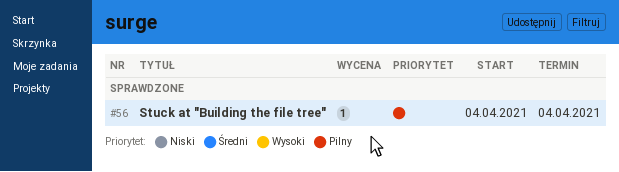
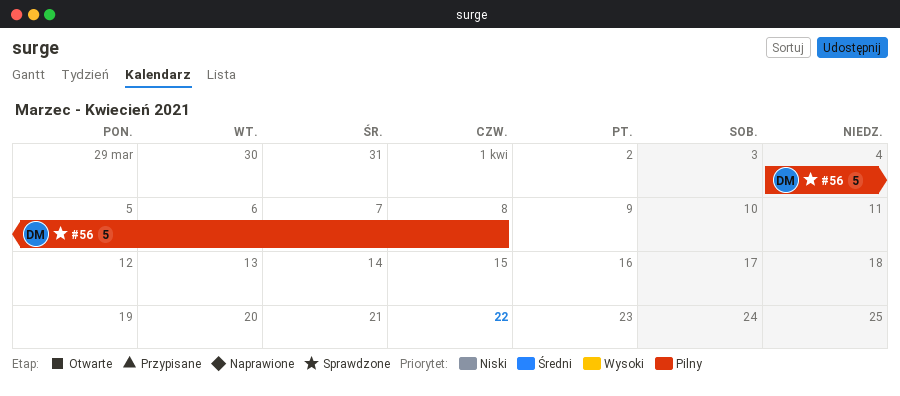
#56, estimate: 1 -> 5
#56, due: Apr 4 -> Apr 8

